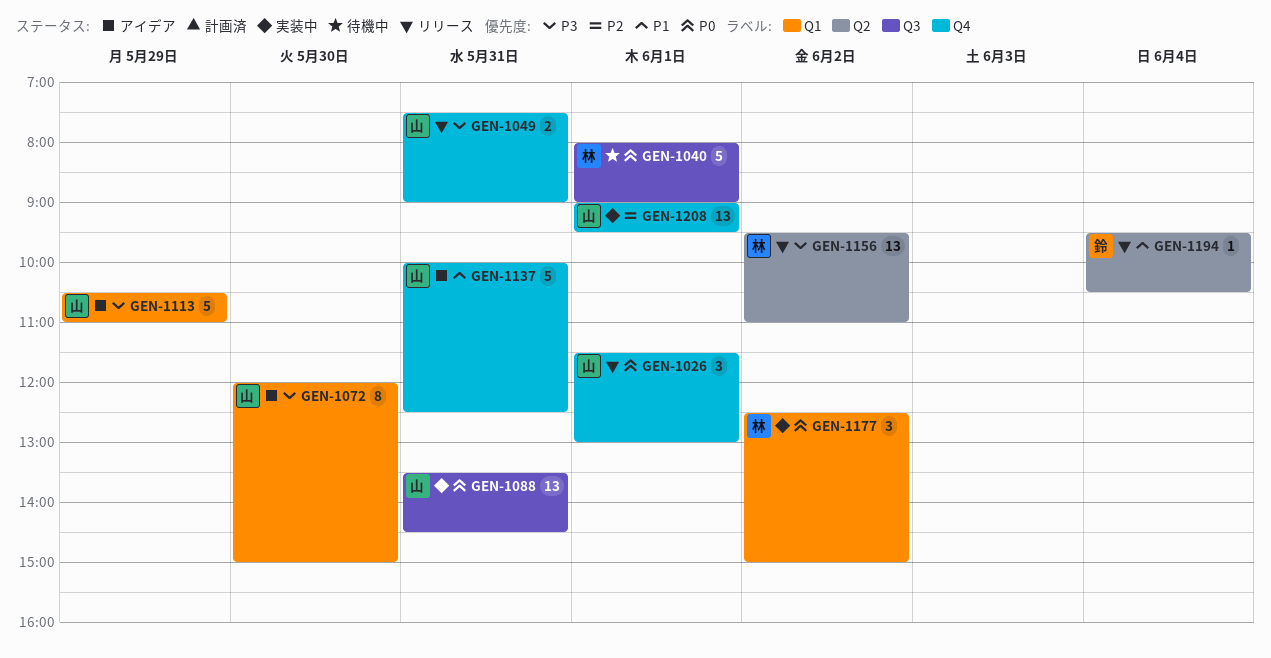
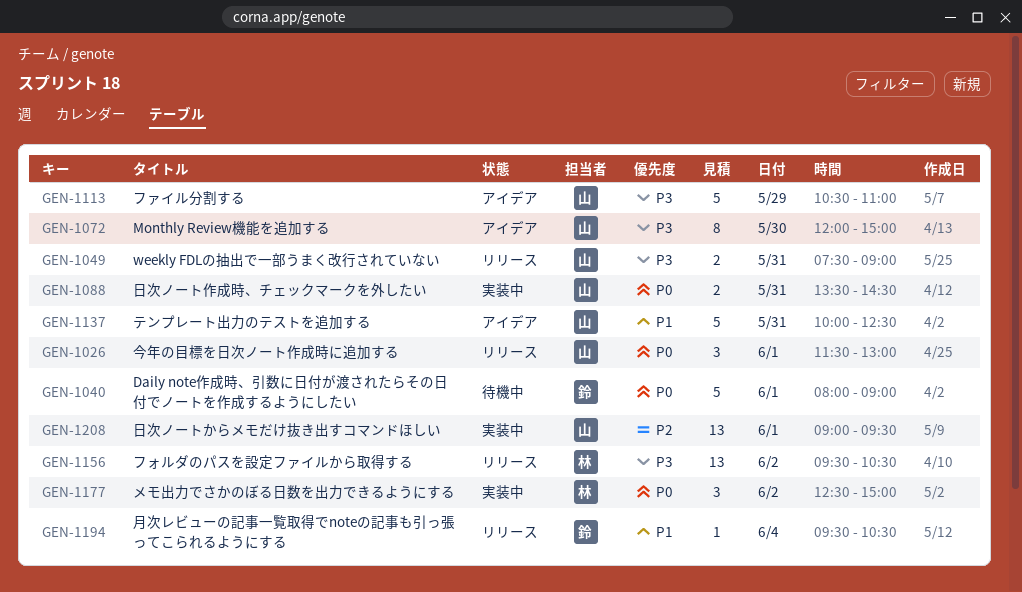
GEN-1040, owner: 林 -> 鈴
GEN-1088, estimate: 13 -> 2
GEN-1156, ends: 11:00 -> 10:30

